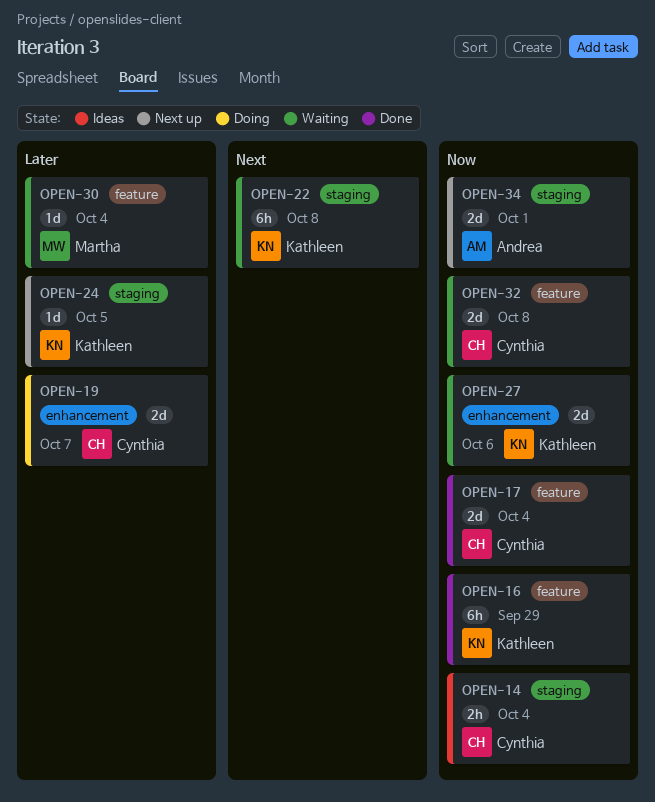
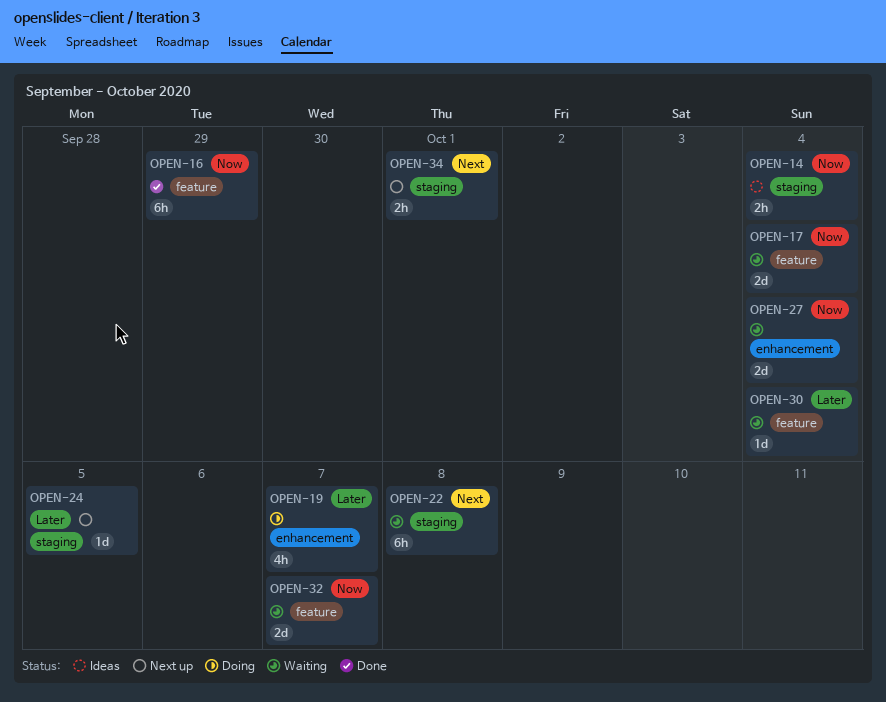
OPEN-17, status: Done -> Waiting
OPEN-19, estimate: 2d -> 4h
OPEN-27, due: Oct 6 -> Oct 4
OPEN-32, due: Oct 8 -> Oct 7
OPEN-34, priority: Now -> Next
OPEN-34, estimate: 2d -> 2h

